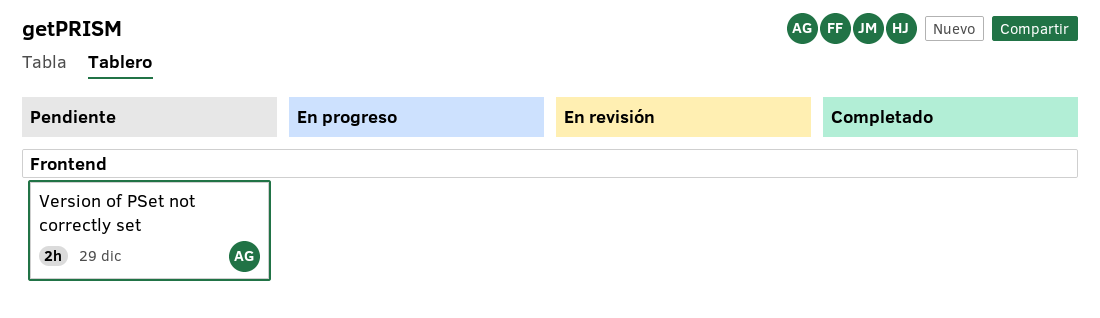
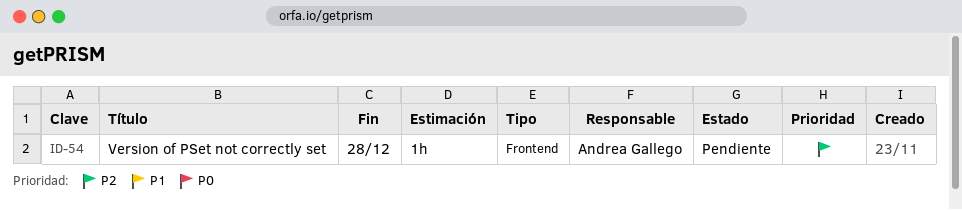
Version of PSet not correctly set, estimate: 2h -> 1h
Version of PSet not correctly set, due: Dec 29 -> Dec 28

